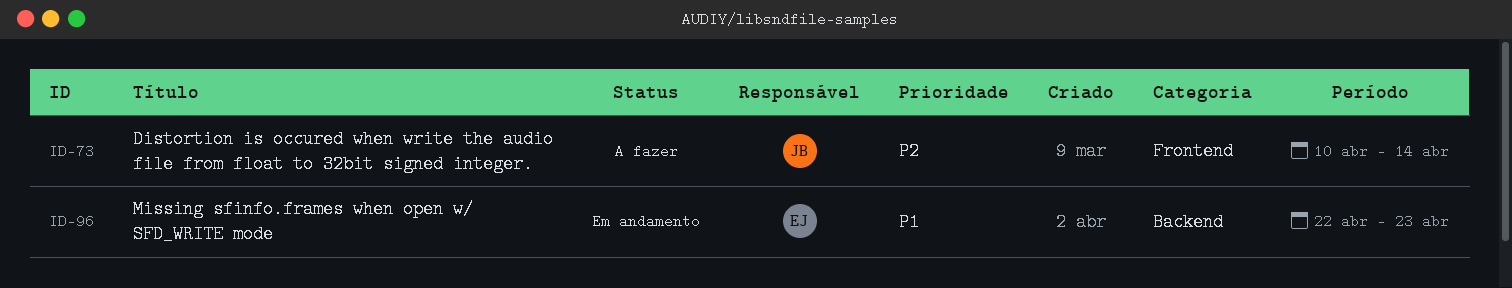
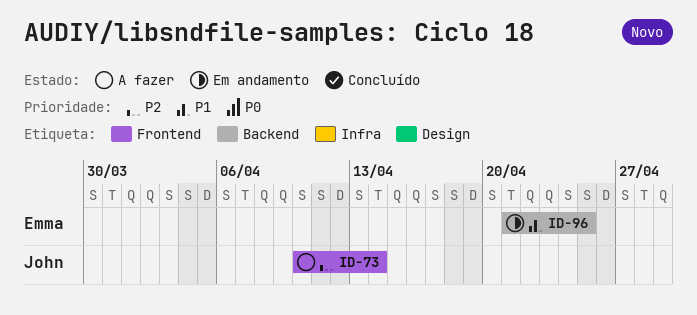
ID-96, start: Apr 22 -> Apr 21
ID-96, due: Apr 23 -> Apr 25

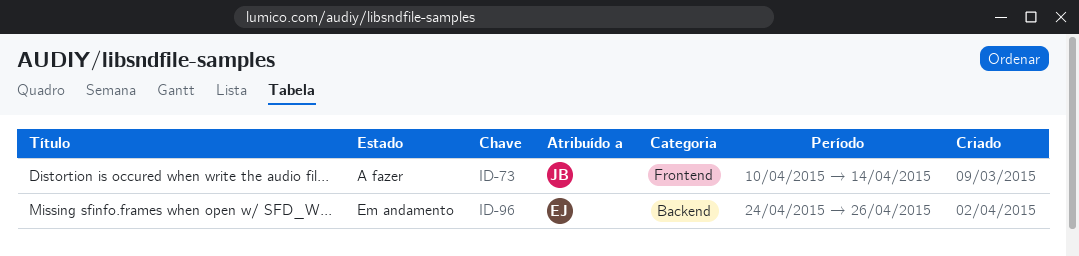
ID-96, start: Apr 21 -> Apr 24
ID-96, due: Apr 25 -> Apr 26

